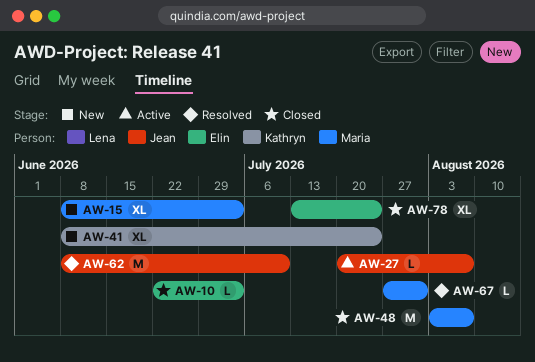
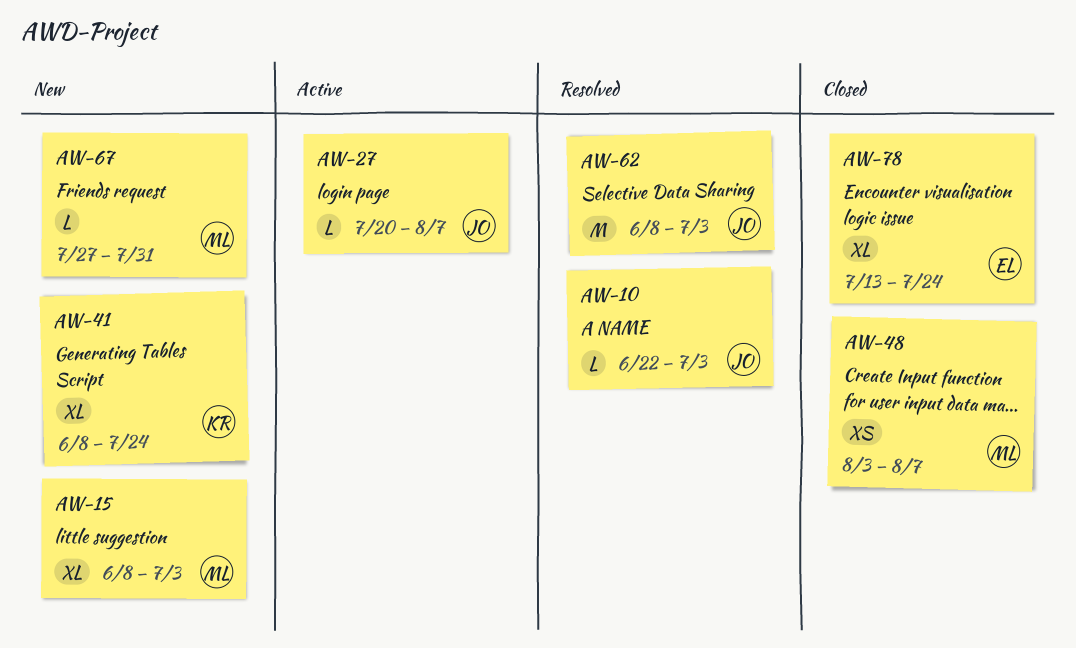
AW-10, status: Closed -> Resolved
AW-10, owner: Elin -> Jean
AW-48, estimate: M -> XS
AW-62, due: Jul 10 -> Jul 3
AW-67, status: Resolved -> New

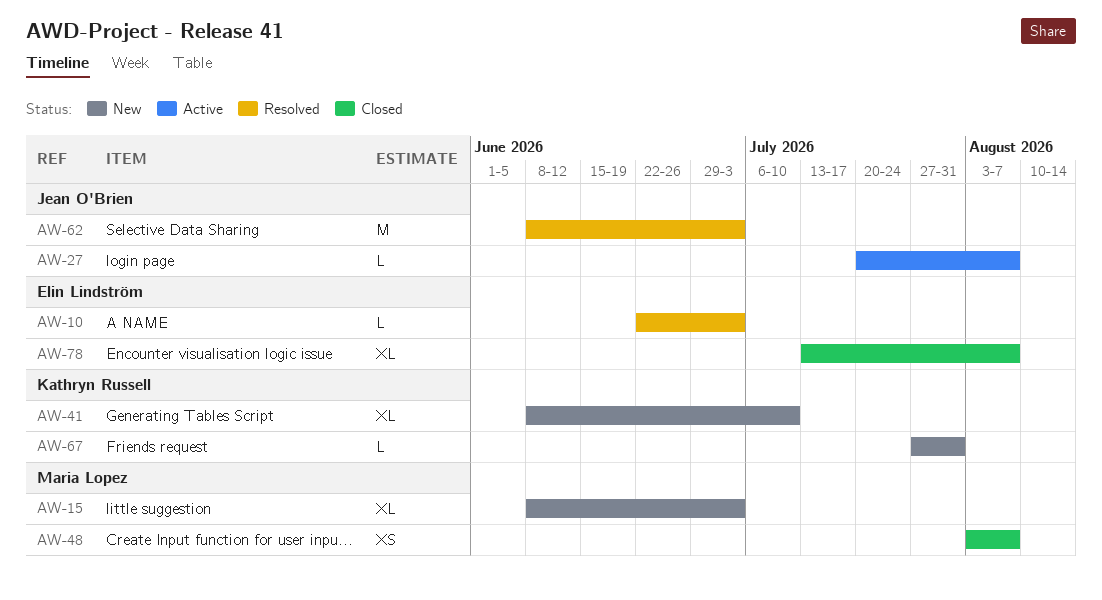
AW-10, owner: Jean O'Brien -> Elin Lindström
AW-41, due: Jul 24 -> Jul 10
AW-67, owner: Maria Lopez -> Kathryn Russell
AW-78, due: Jul 24 -> Aug 7

